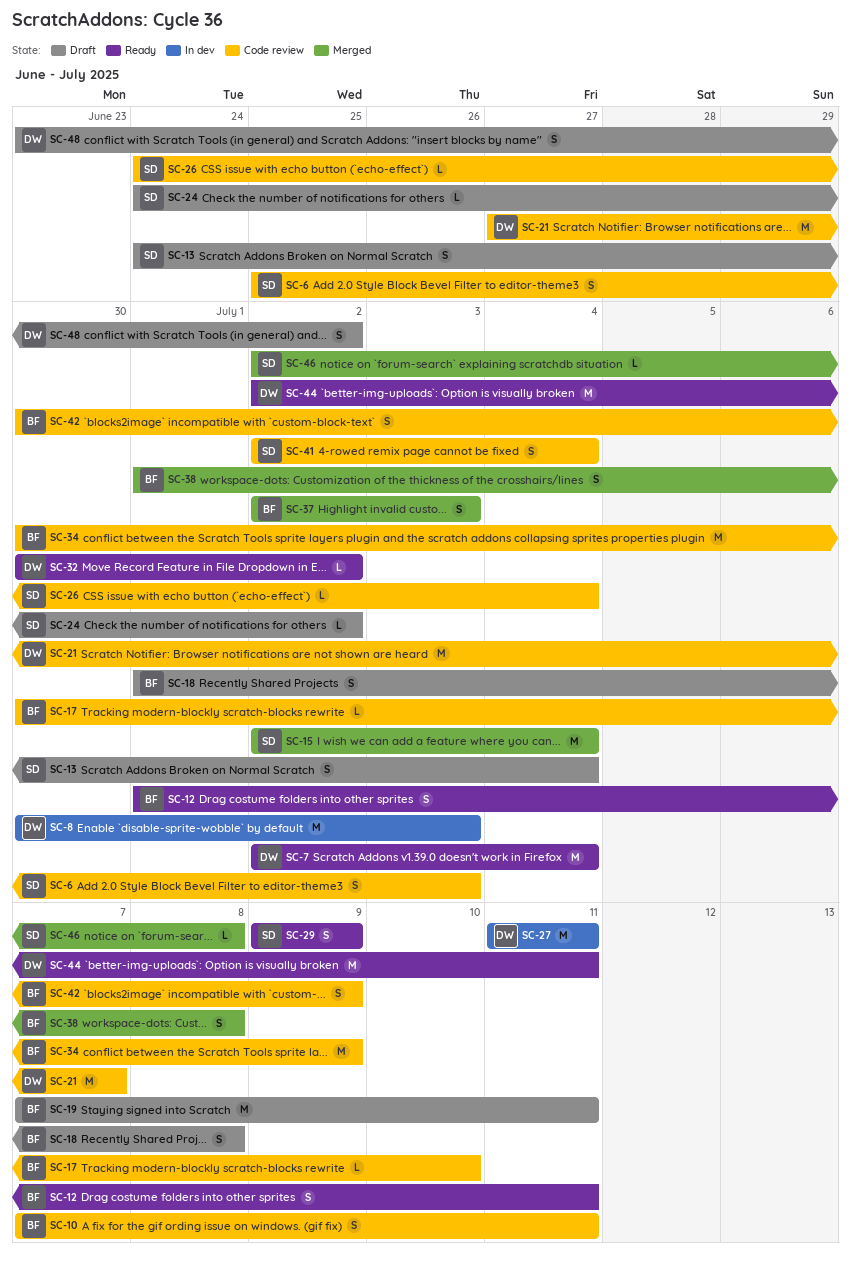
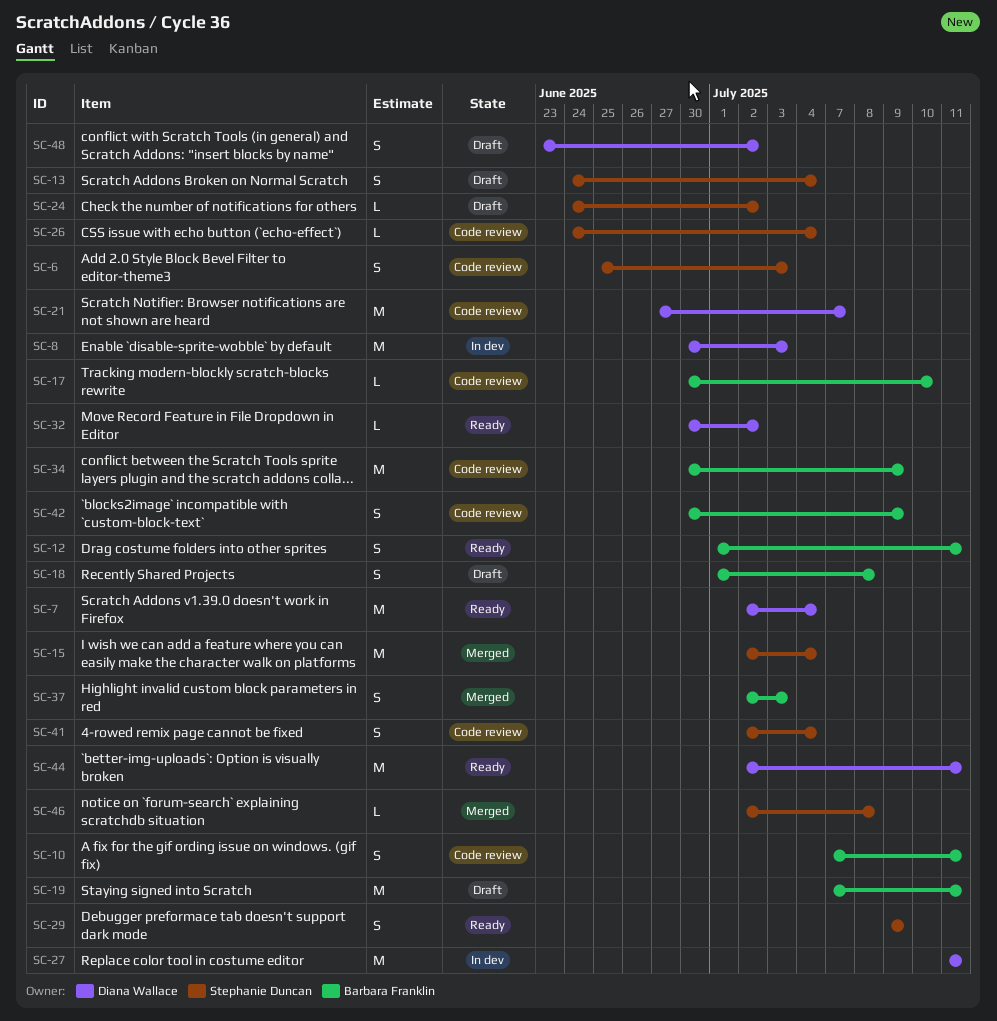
SC-38: present -> none

